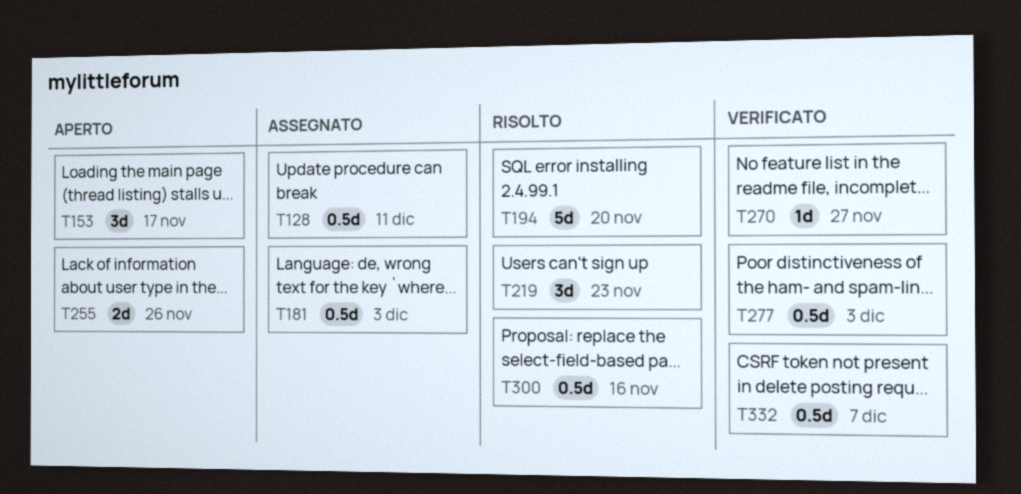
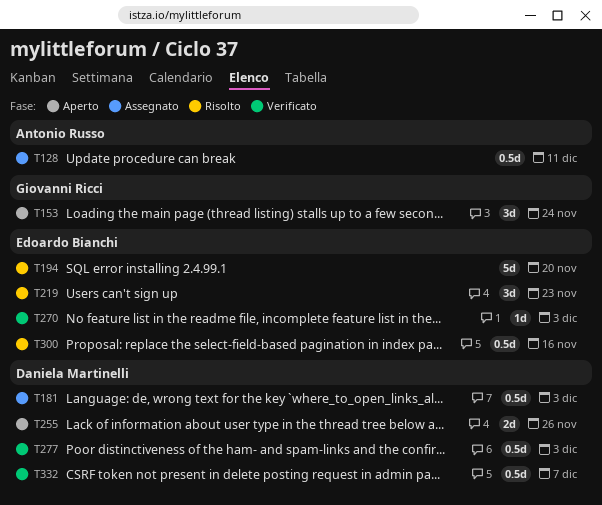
T153, due: Nov 17 -> Nov 24
T270, due: Nov 27 -> Dec 3

